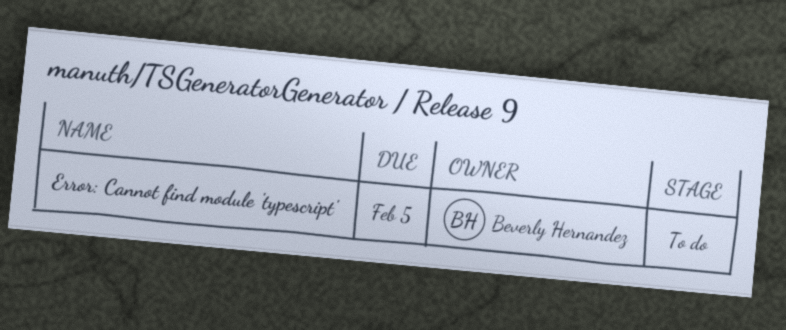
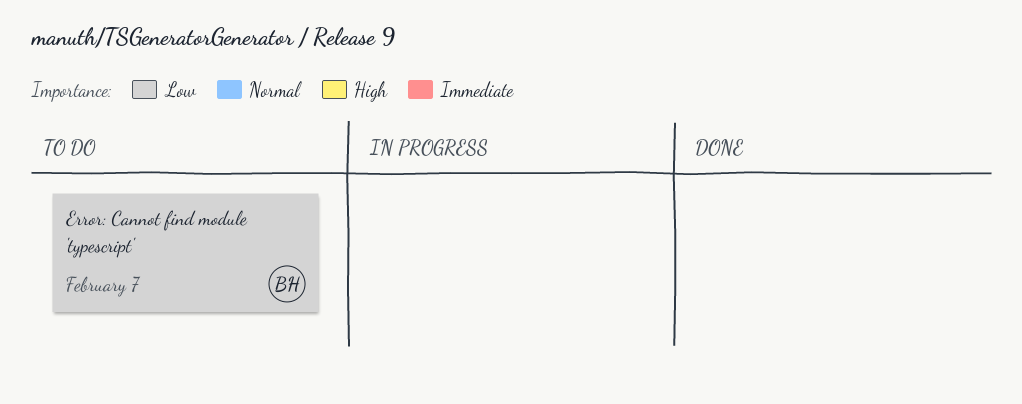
Error: Cannot find module 'typescript', due: Feb 5 -> Feb 7

